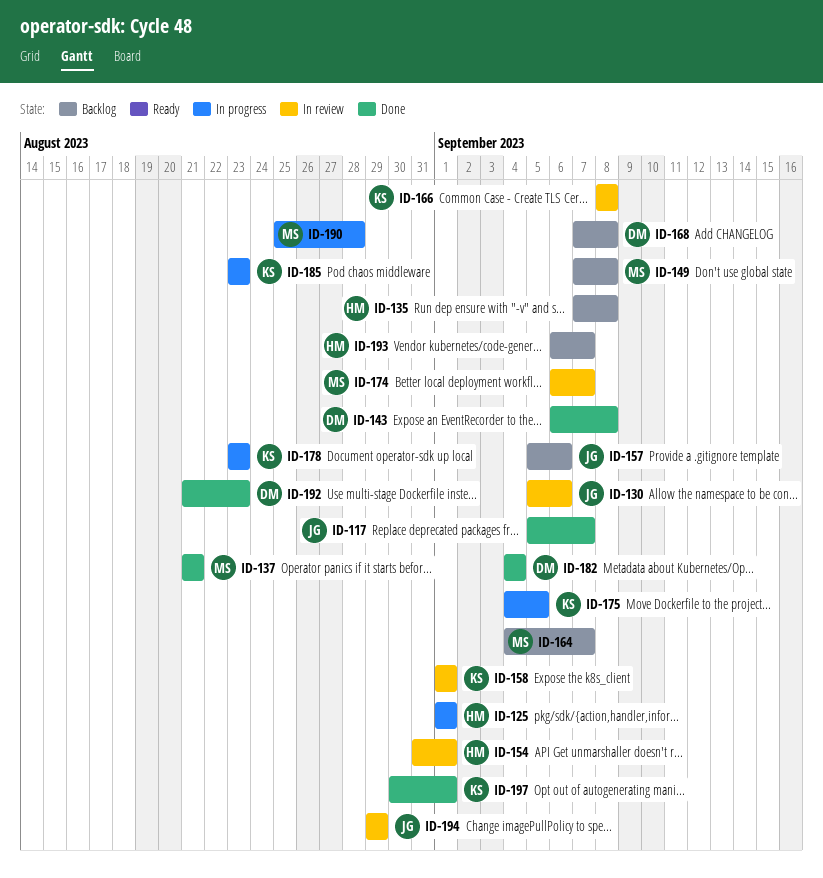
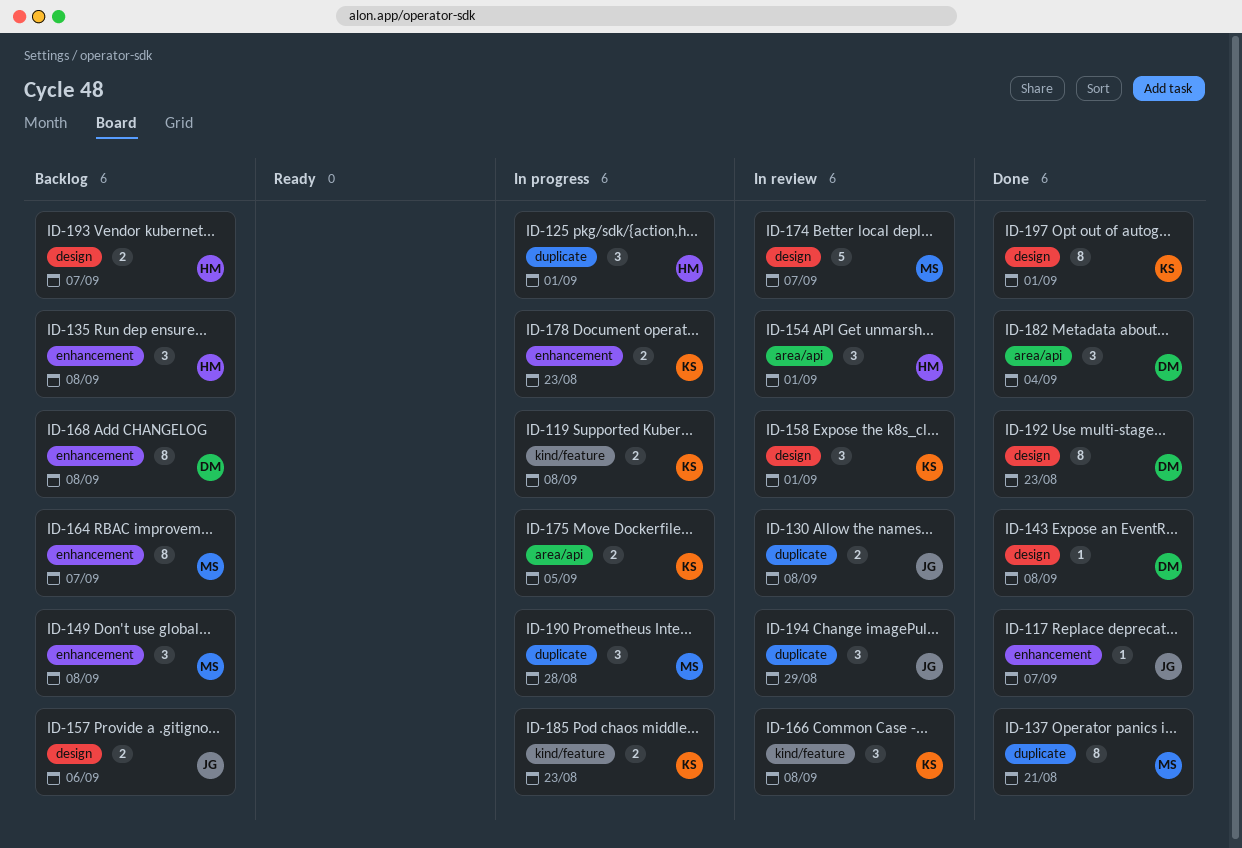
ID-119: none -> present
ID-130, due: Sep 6 -> Sep 8

